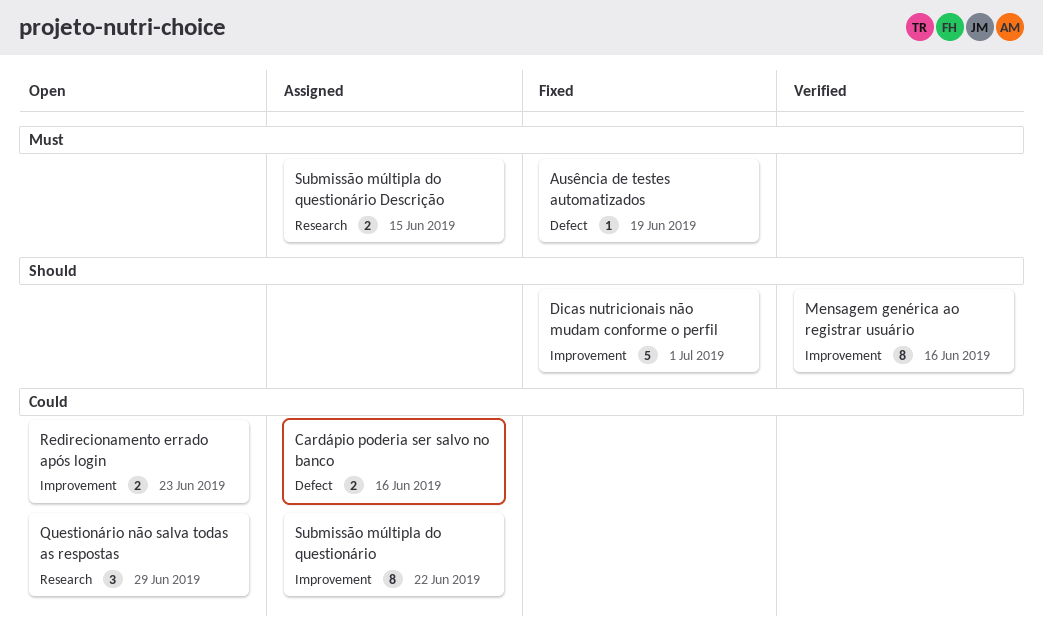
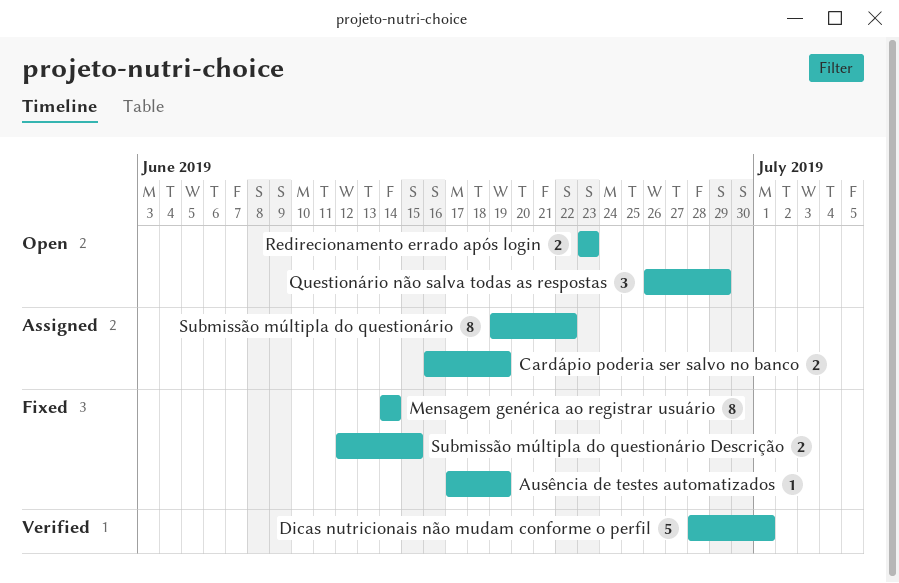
Cardápio poderia ser salvo no banco, due: Jun 16 -> Jun 19
Dicas nutricionais não mudam conforme o perfil, status: Fixed -> Verified
Mensagem genérica ao registrar usuário, status: Verified -> Fixed
Mensagem genérica ao registrar usuário, due: Jun 16 -> Jun 14
Submissão múltipla do questionário Descrição, status: Assigned -> Fixed

